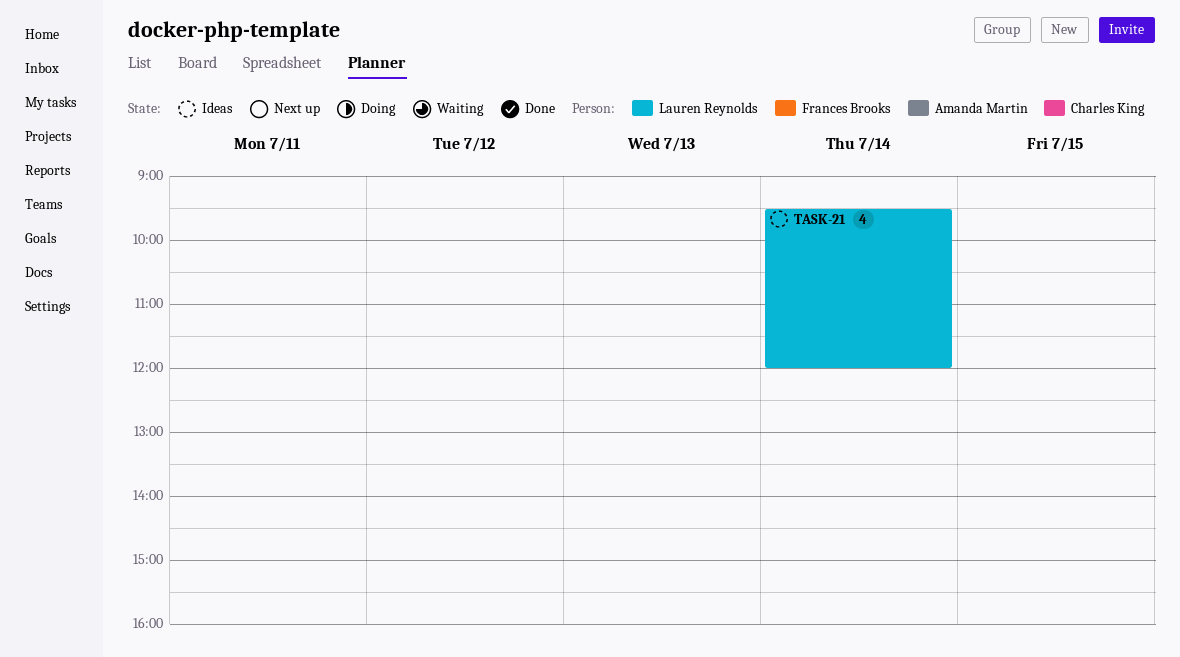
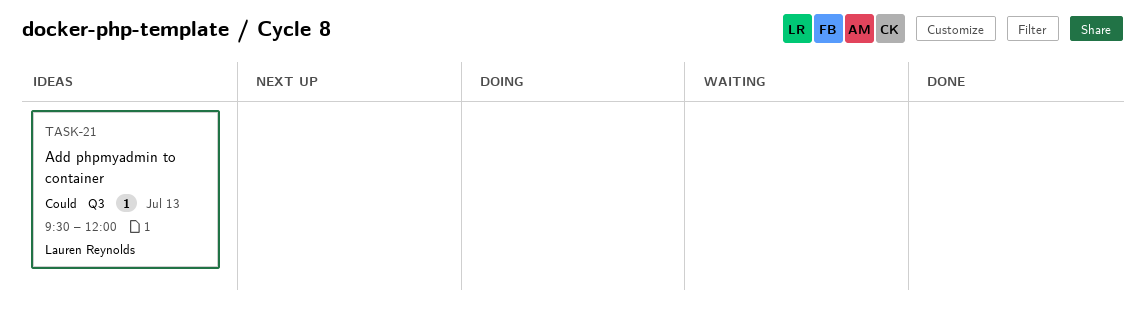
TASK-21, estimate: 4 -> 1
TASK-21, day: Jul 14 -> Jul 13

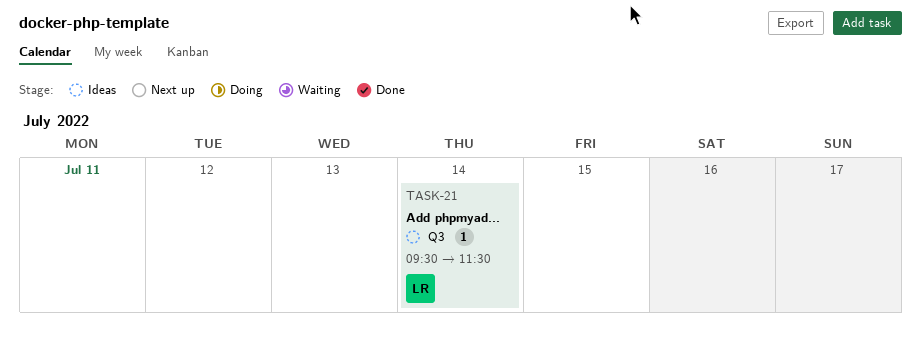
TASK-21, day: Jul 13 -> Jul 14
TASK-21, ends: 12:00 -> 11:30

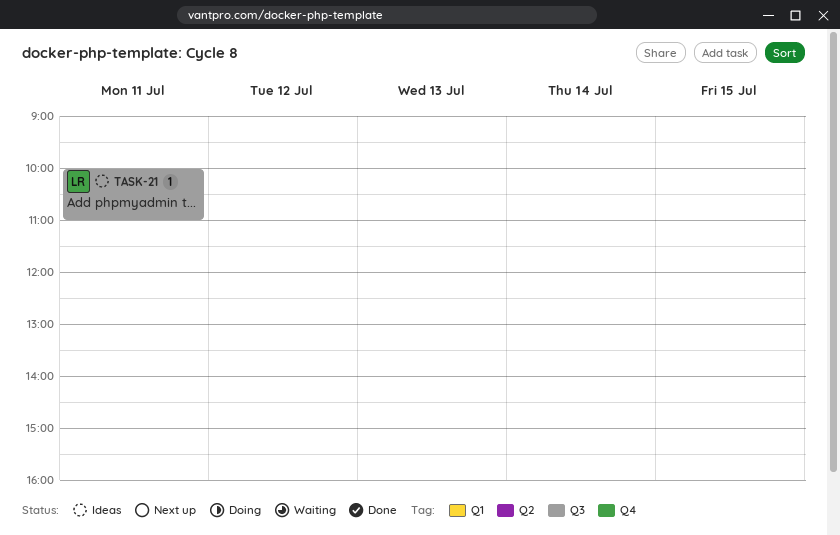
TASK-21, day: Jul 14 -> Jul 11
TASK-21, begins: 09:30 -> 10:00
TASK-21, ends: 11:30 -> 11:00

